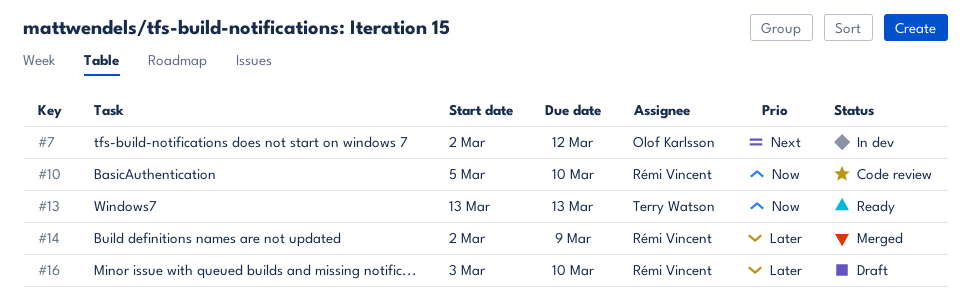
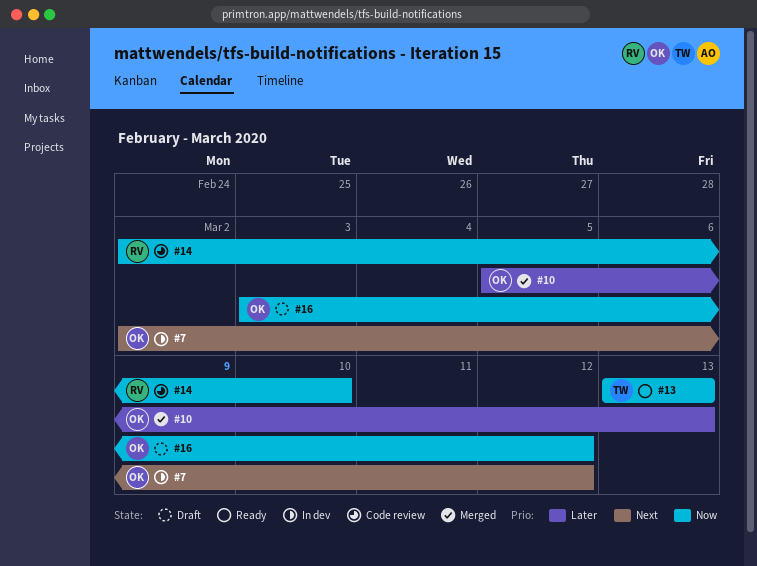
#10, status: Code review -> Merged
#10, owner: Rémi Vincent -> Olof Karlsson
#10, priority: Now -> Later
#10, due: Mar 10 -> Mar 13
#14, status: Merged -> Code review
#14, priority: Later -> Now
#14, due: Mar 9 -> Mar 10
#16, owner: Rémi Vincent -> Olof Karlsson
#16, priority: Later -> Now
#16, due: Mar 10 -> Mar 12

